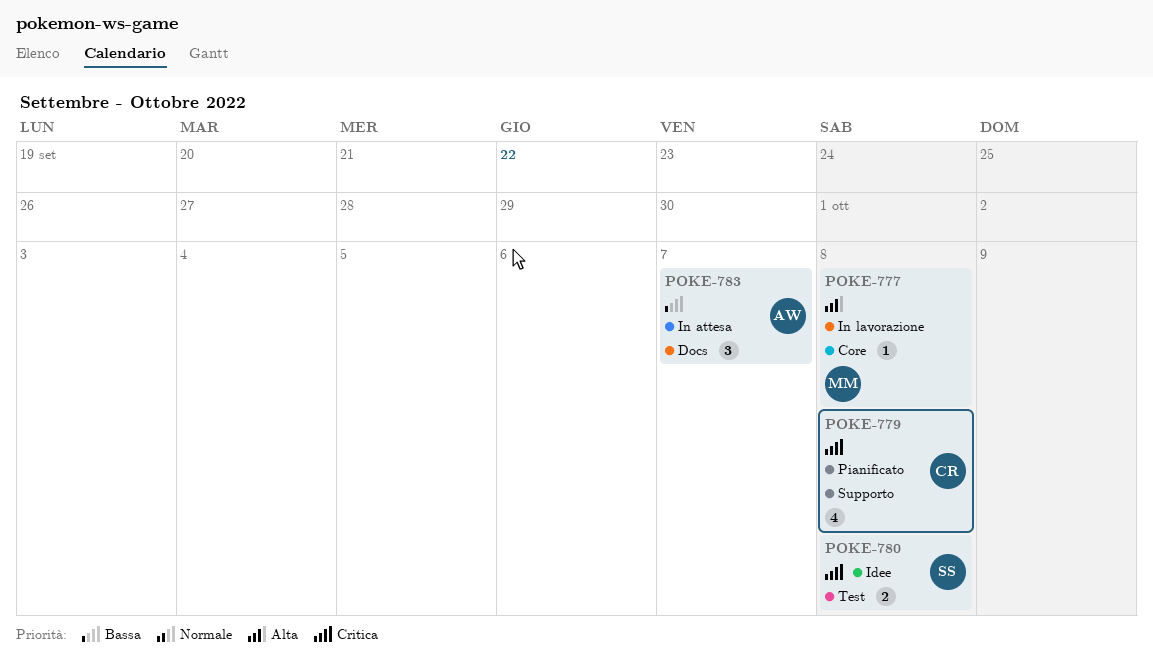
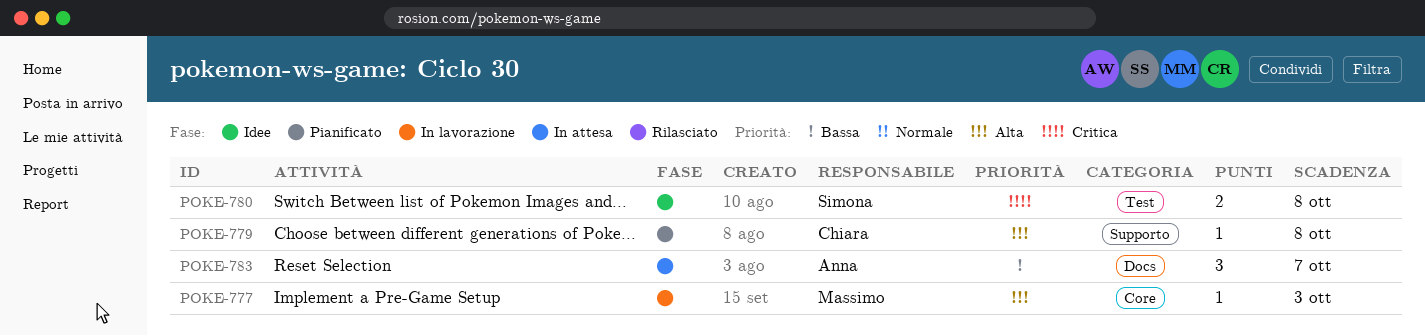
POKE-777, due: Oct 8 -> Oct 3
POKE-779, priority: Critica -> Alta
POKE-779, estimate: 4 -> 1

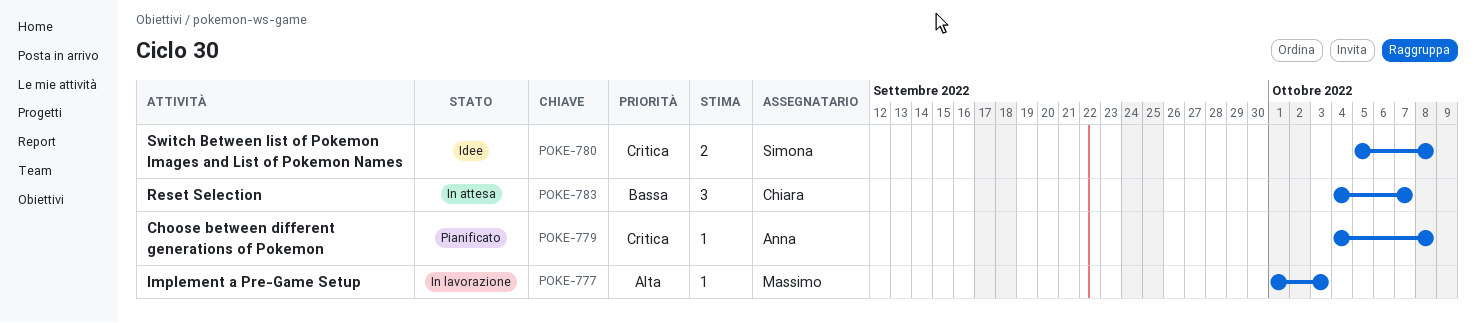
POKE-779, owner: Chiara -> Anna
POKE-779, priority: Alta -> Critica
POKE-783, owner: Anna -> Chiara

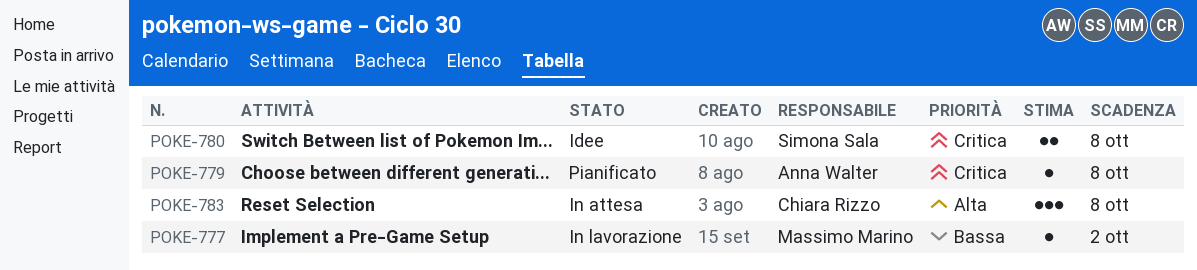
POKE-777, priority: Alta -> Bassa
POKE-777, due: Oct 3 -> Oct 2
POKE-783, priority: Bassa -> Alta
POKE-783, due: Oct 7 -> Oct 8

